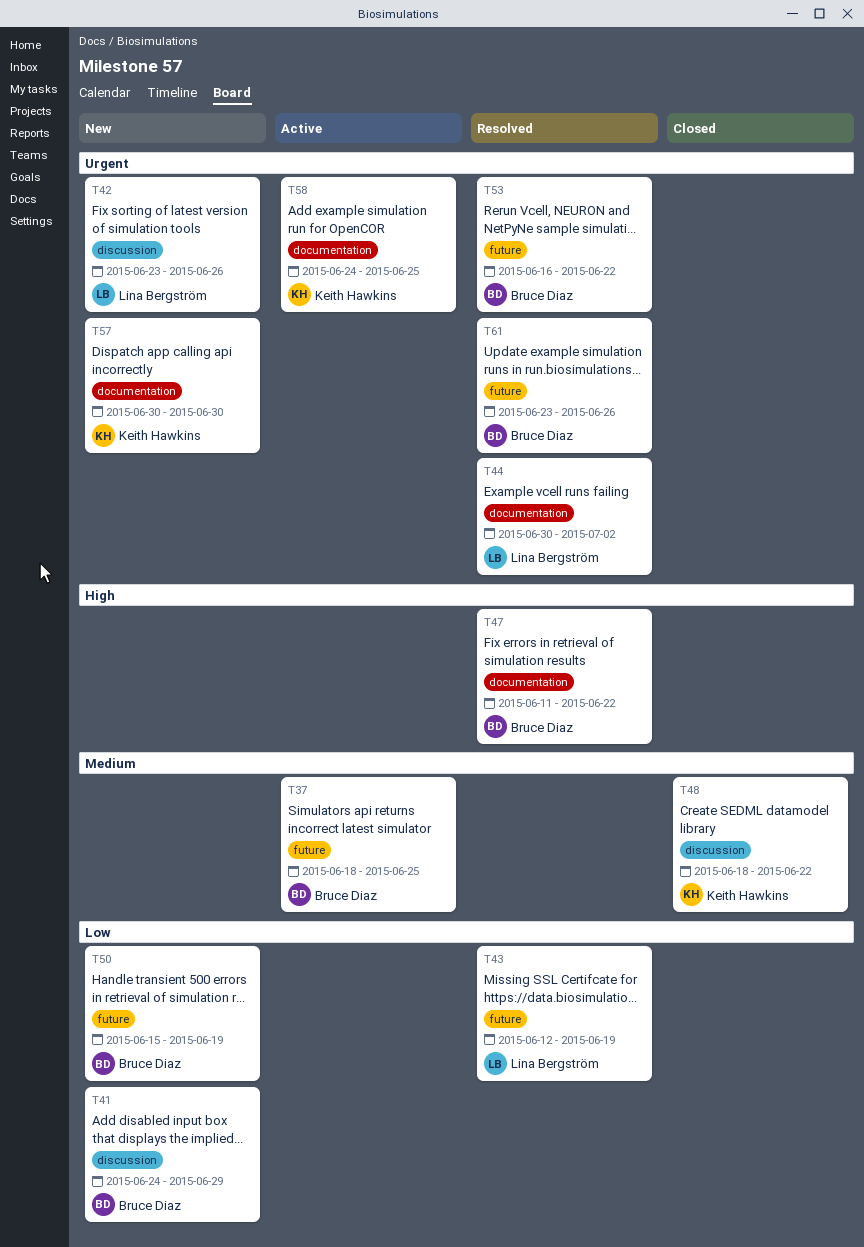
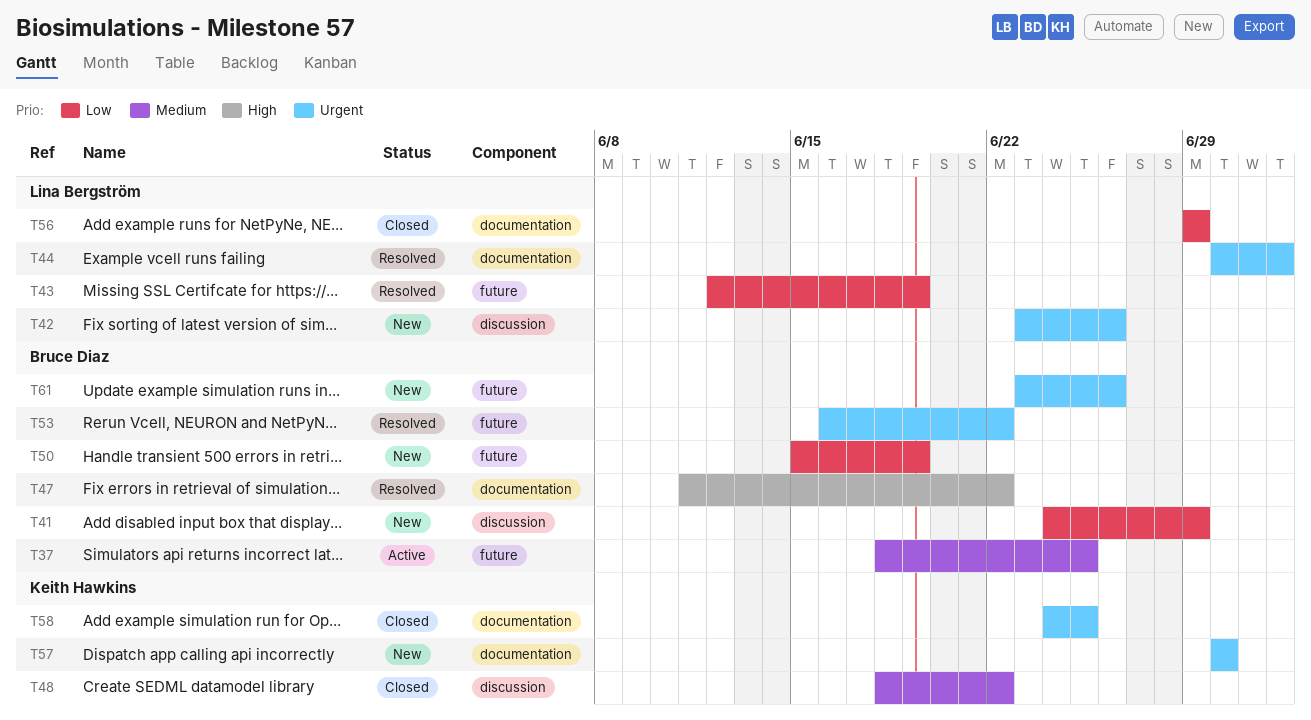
T56: none -> present
T58, status: Active -> Closed
T61, status: Resolved -> New

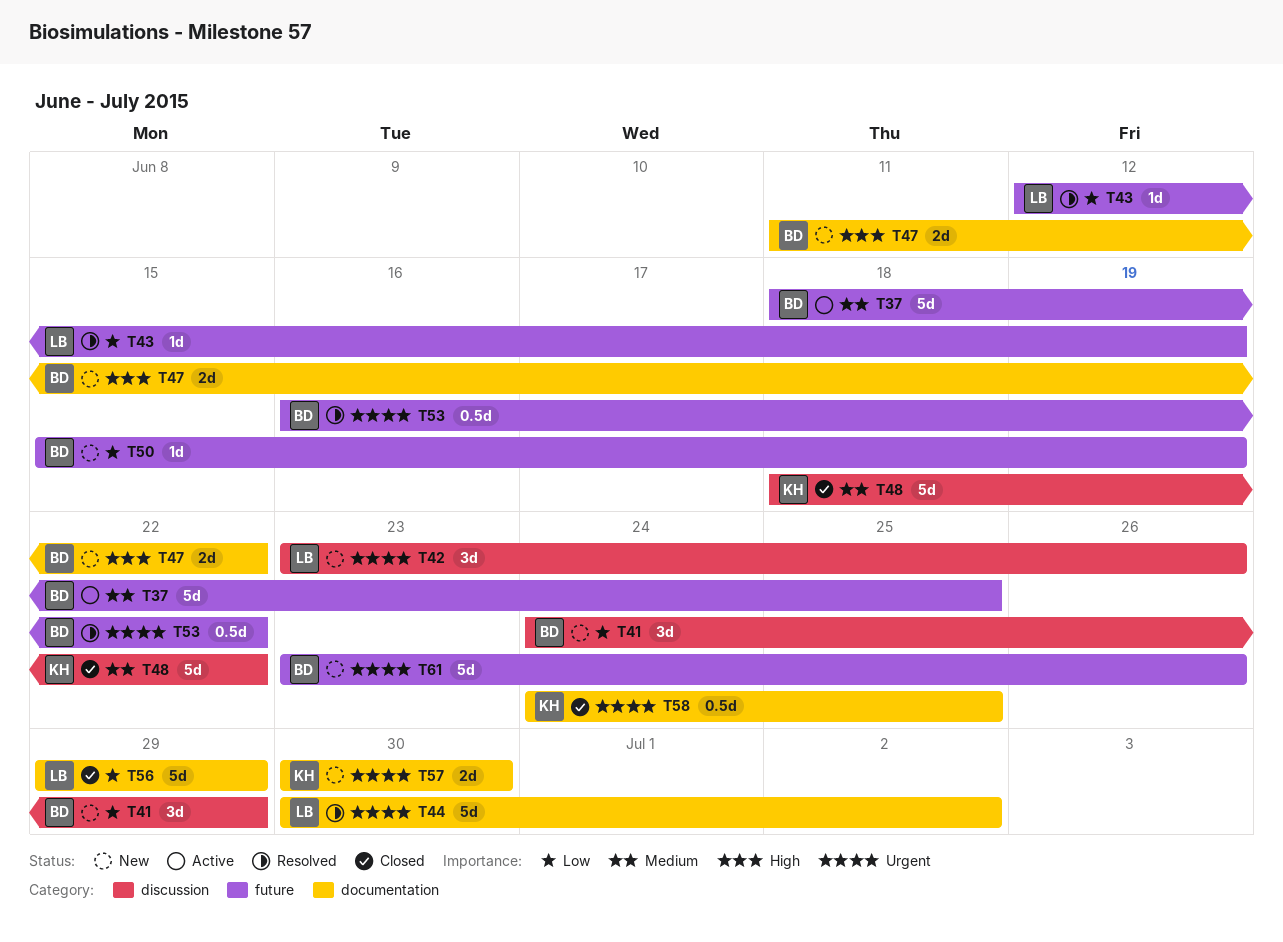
T47, status: Resolved -> New

